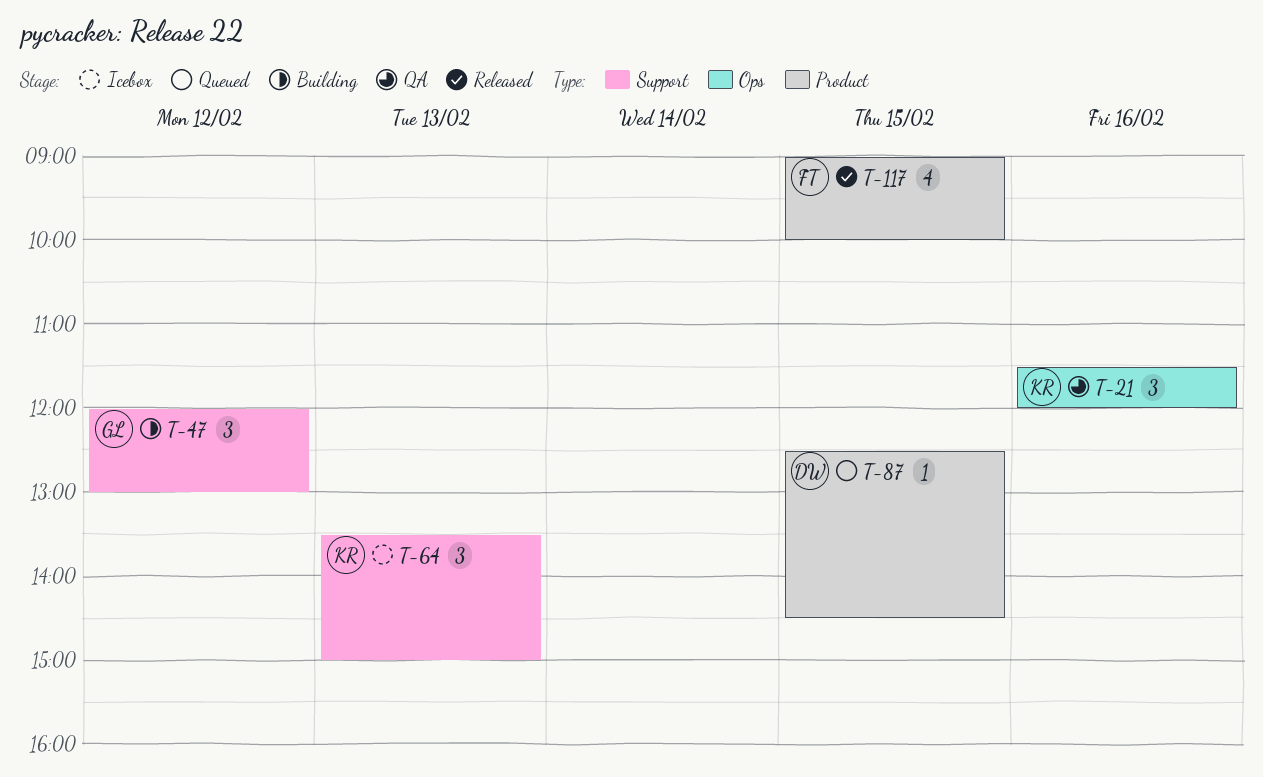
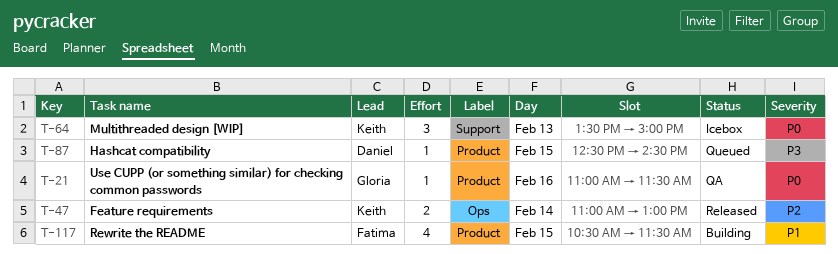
T-21, owner: Keith -> Gloria
T-21, label: Ops -> Product
T-21, estimate: 3 -> 1
T-21, begins: 11:30 -> 11:00
T-21, ends: 12:00 -> 11:30
T-47, status: Building -> Released
T-47, owner: Gloria -> Keith
T-47, label: Support -> Ops
T-47, estimate: 3 -> 2
T-47, day: Feb 12 -> Feb 14
T-47, begins: 12:00 -> 11:00
T-117, status: Released -> Building
T-117, begins: 09:00 -> 10:30
T-117, ends: 10:00 -> 11:30

